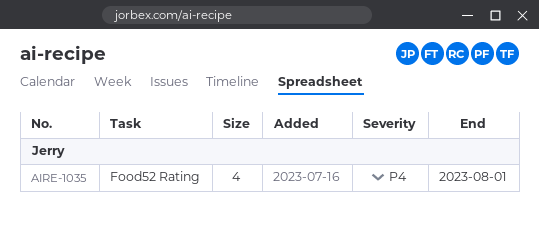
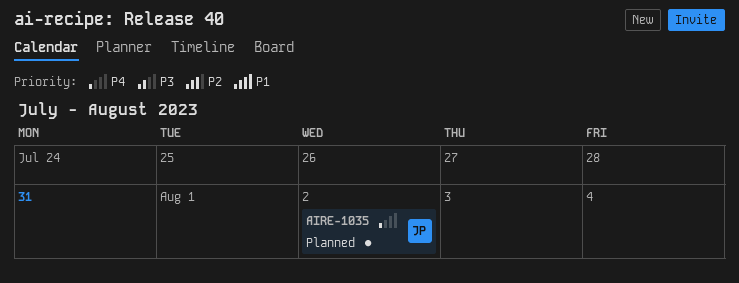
AIRE-1035, estimate: 4 -> 1
AIRE-1035, due: Aug 1 -> Aug 2

